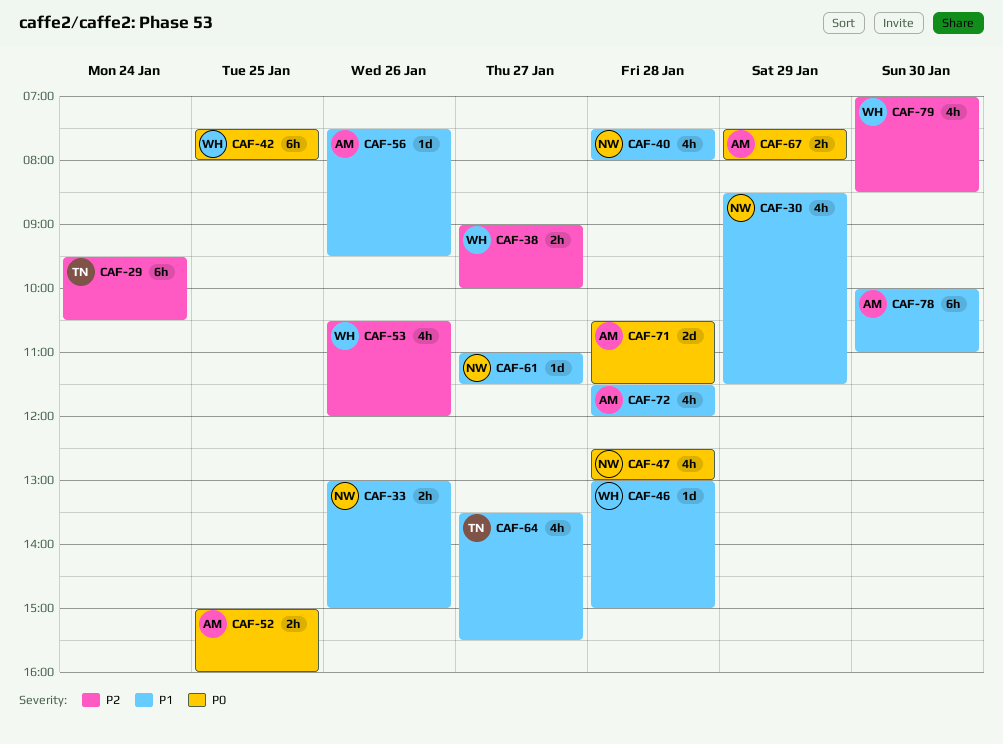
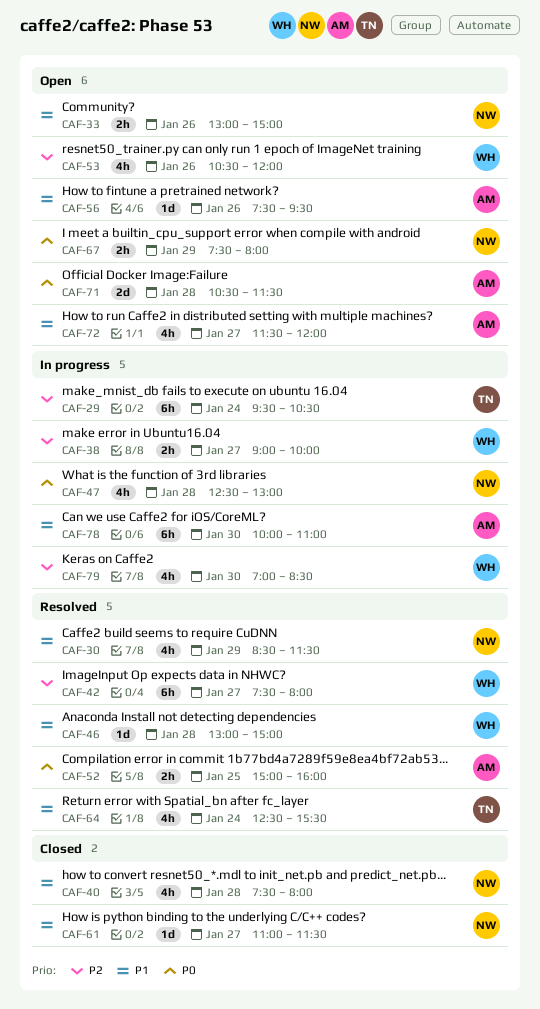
CAF-42, priority: P0 -> P2
CAF-42, day: Jan 25 -> Jan 27
CAF-64, day: Jan 27 -> Jan 24
CAF-64, begins: 13:30 -> 12:30
CAF-67, owner: AM -> NW
CAF-72, day: Jan 28 -> Jan 27

